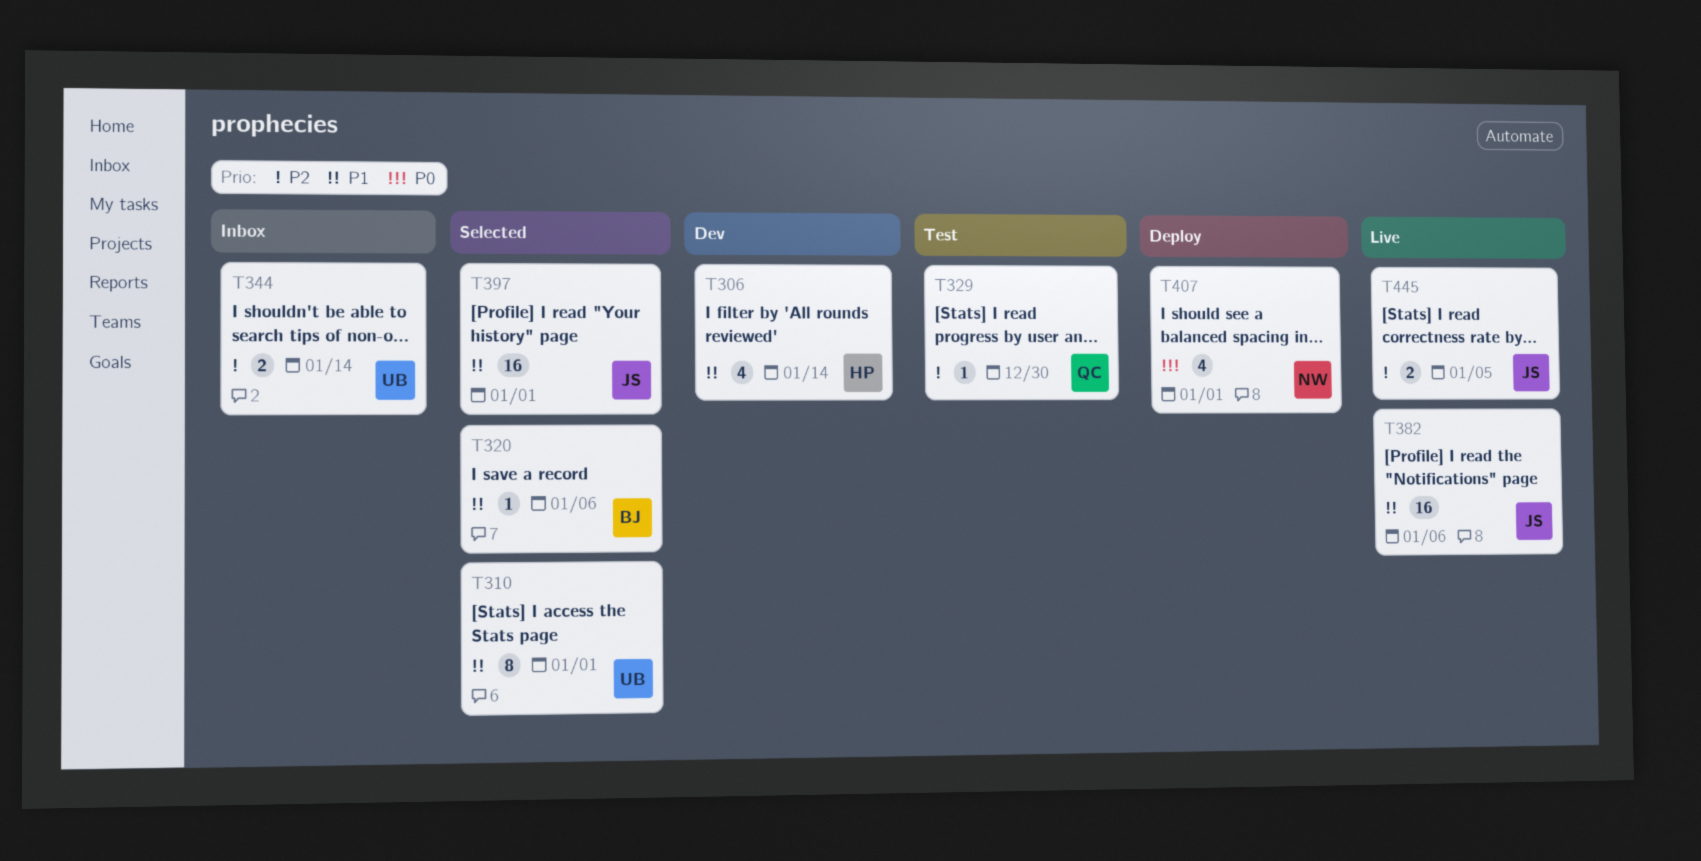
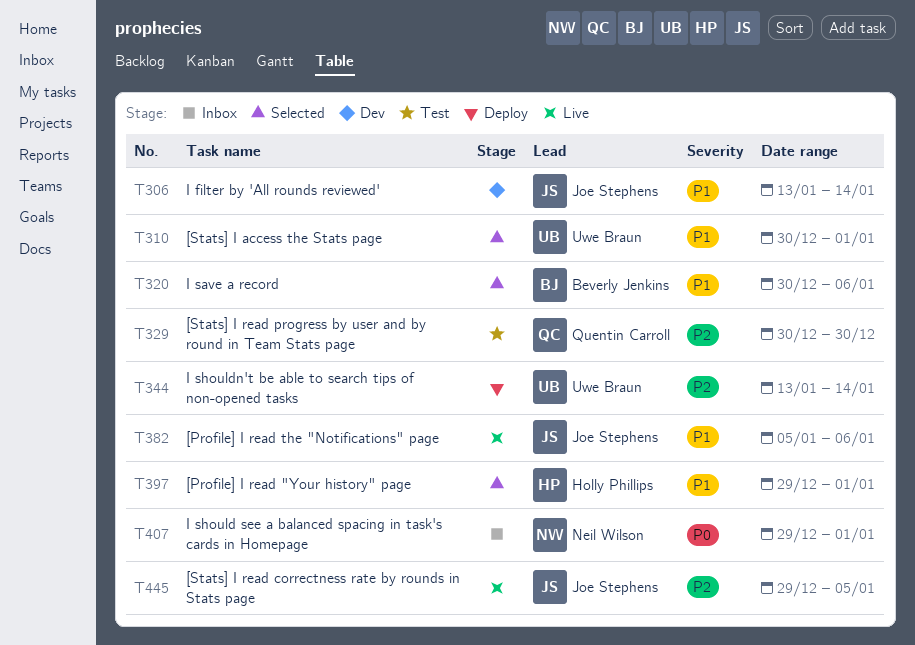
T306, owner: Holly Phillips -> Joe Stephens
T344, status: Inbox -> Deploy
T397, owner: Joe Stephens -> Holly Phillips
T407, status: Deploy -> Inbox

